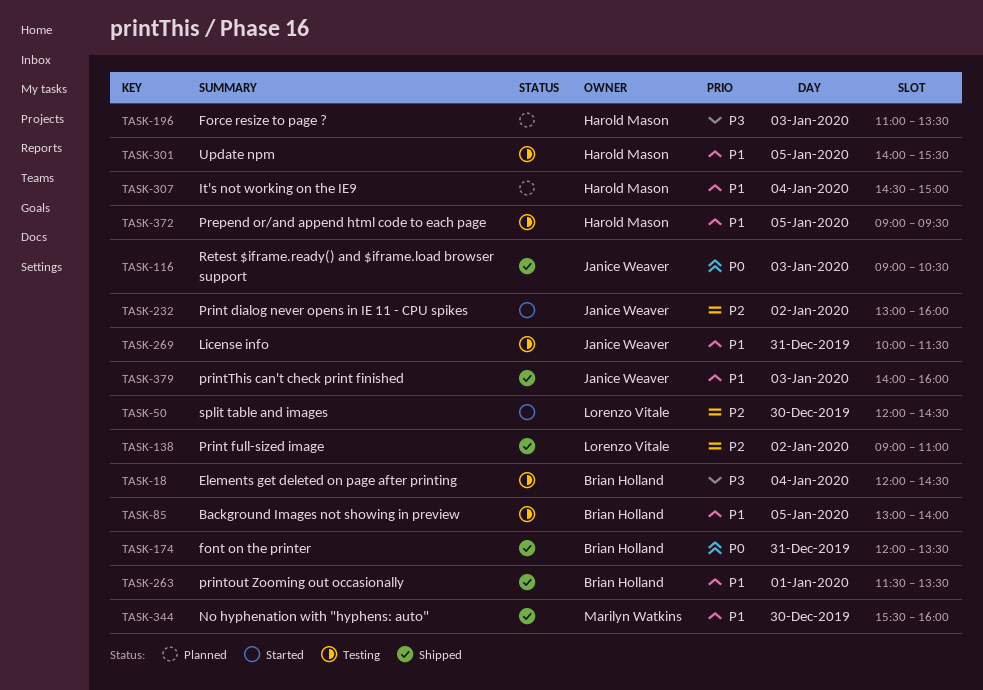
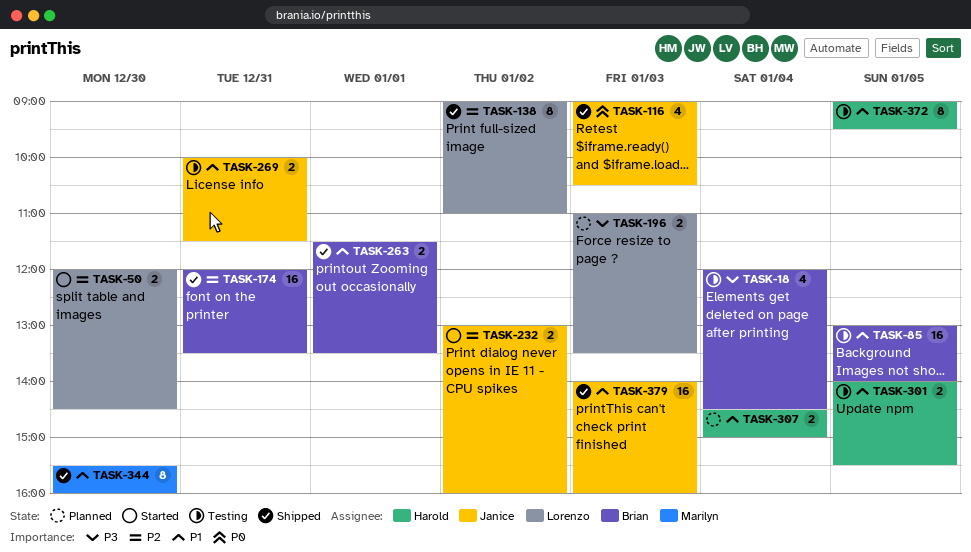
TASK-174, priority: P0 -> P2
TASK-196, owner: Harold Mason -> Lorenzo Vitale

